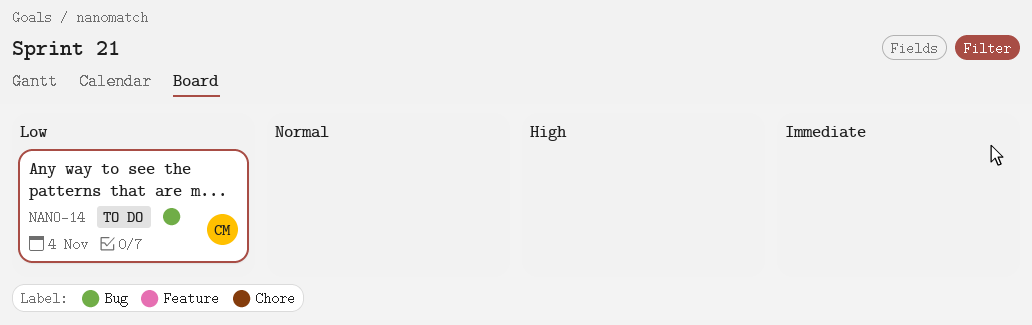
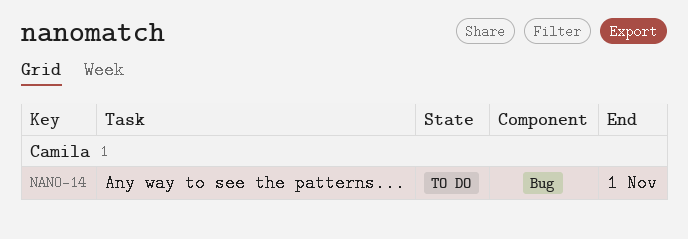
NANO-14, due: Nov 4 -> Nov 1

